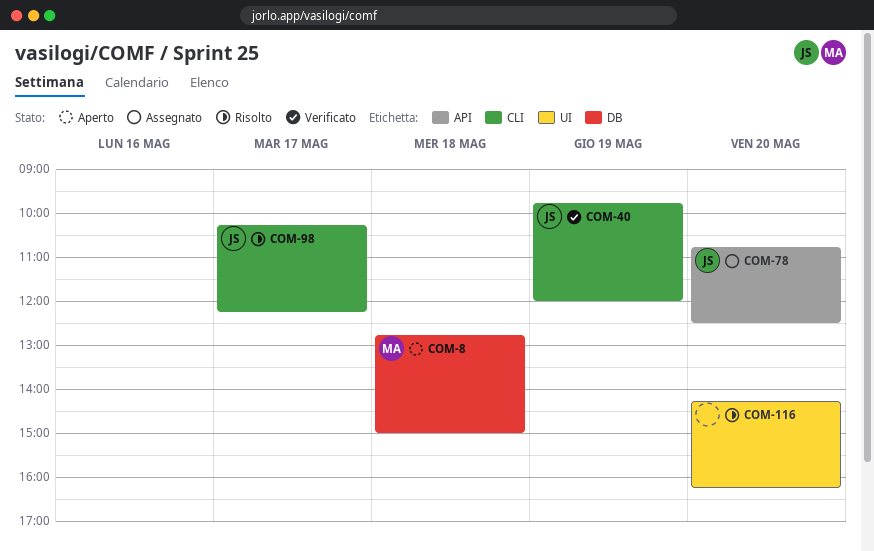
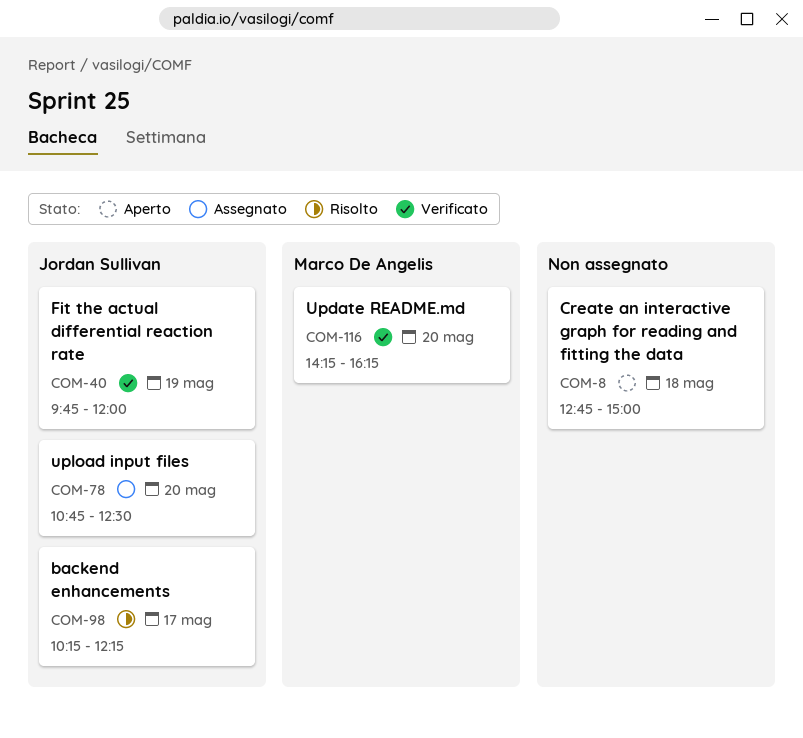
COM-8, owner: Marco De Angelis -> none
COM-116, status: Risolto -> Verificato
COM-116, owner: none -> Marco De Angelis

